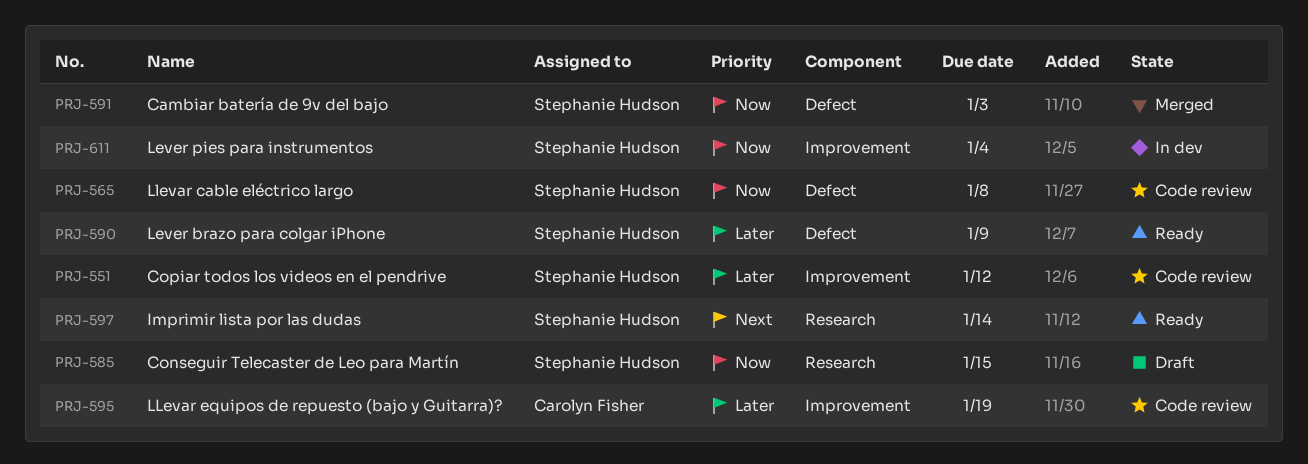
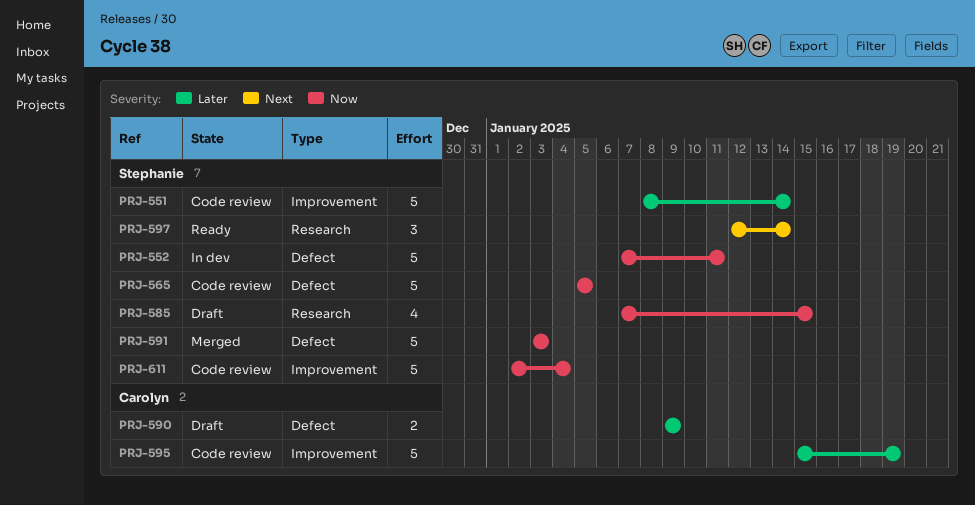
PRJ-551, due: Jan 12 -> Jan 14
PRJ-552: none -> present
PRJ-565, due: Jan 8 -> Jan 5
PRJ-590, status: Ready -> Draft
PRJ-590, owner: Stephanie Hudson -> Carolyn Fisher
PRJ-611, status: In dev -> Code review

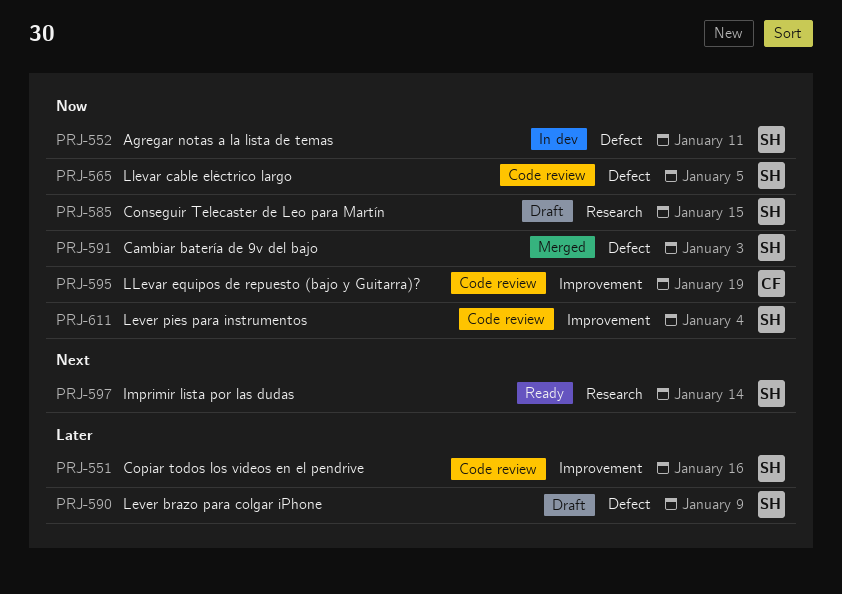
PRJ-551, due: Jan 14 -> Jan 16
PRJ-590, owner: Carolyn -> Stephanie
PRJ-595, priority: Later -> Now

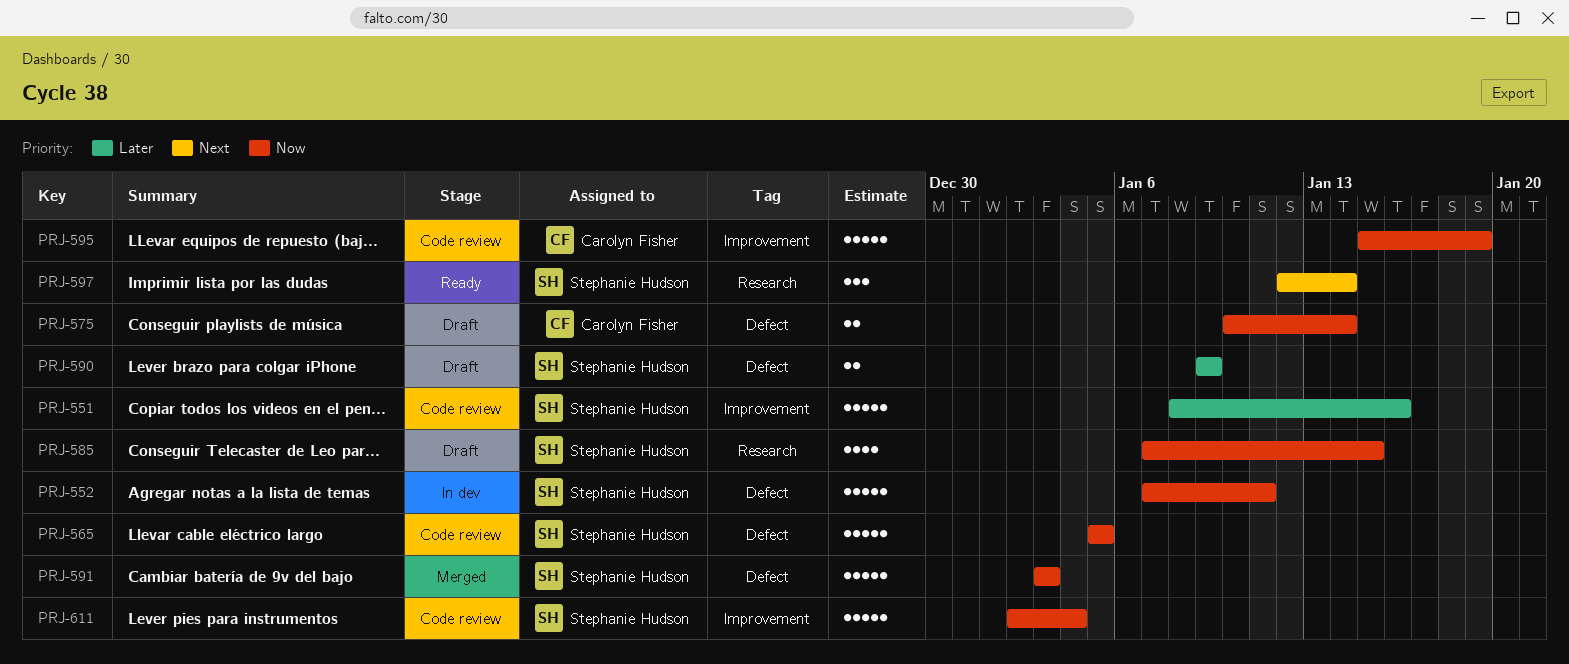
PRJ-575: none -> present

